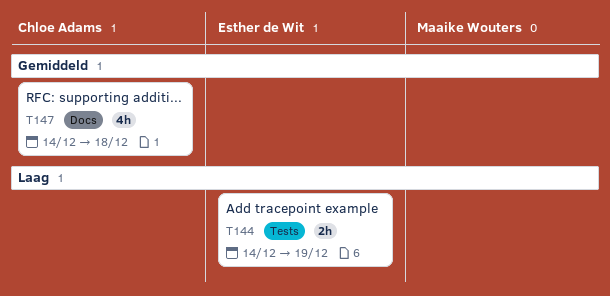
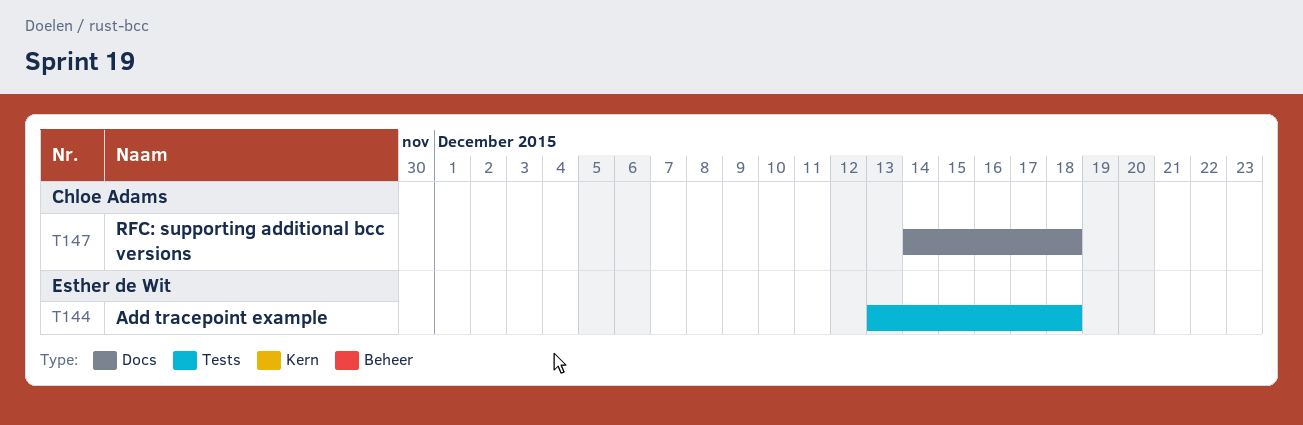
T144, start: Dec 14 -> Dec 13
T144, due: Dec 19 -> Dec 18

